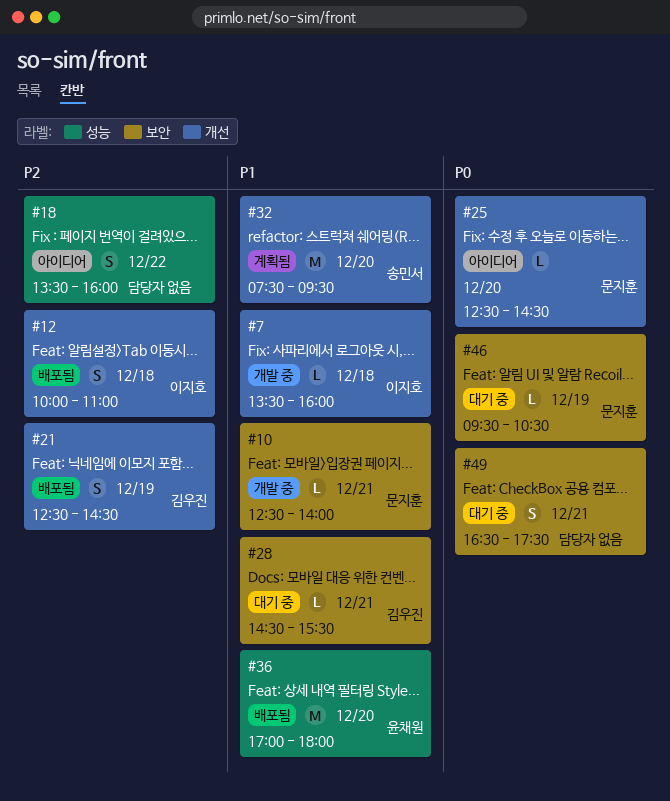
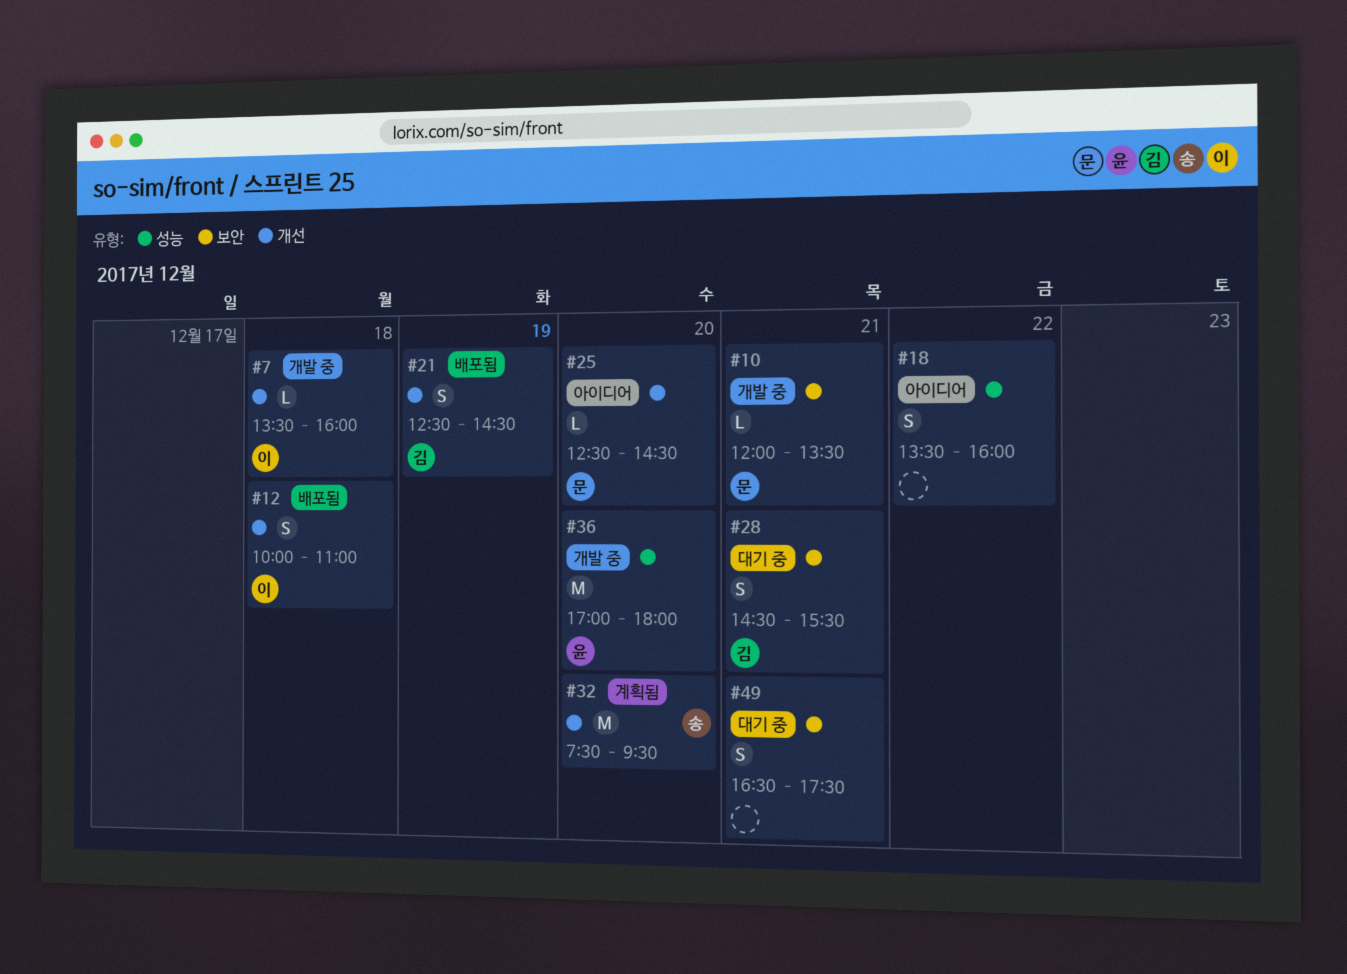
#10, begins: 12:30 -> 12:00
#10, ends: 14:00 -> 13:30
#28, estimate: L -> S
#36, status: 배포됨 -> 개발 중
#46: present -> none

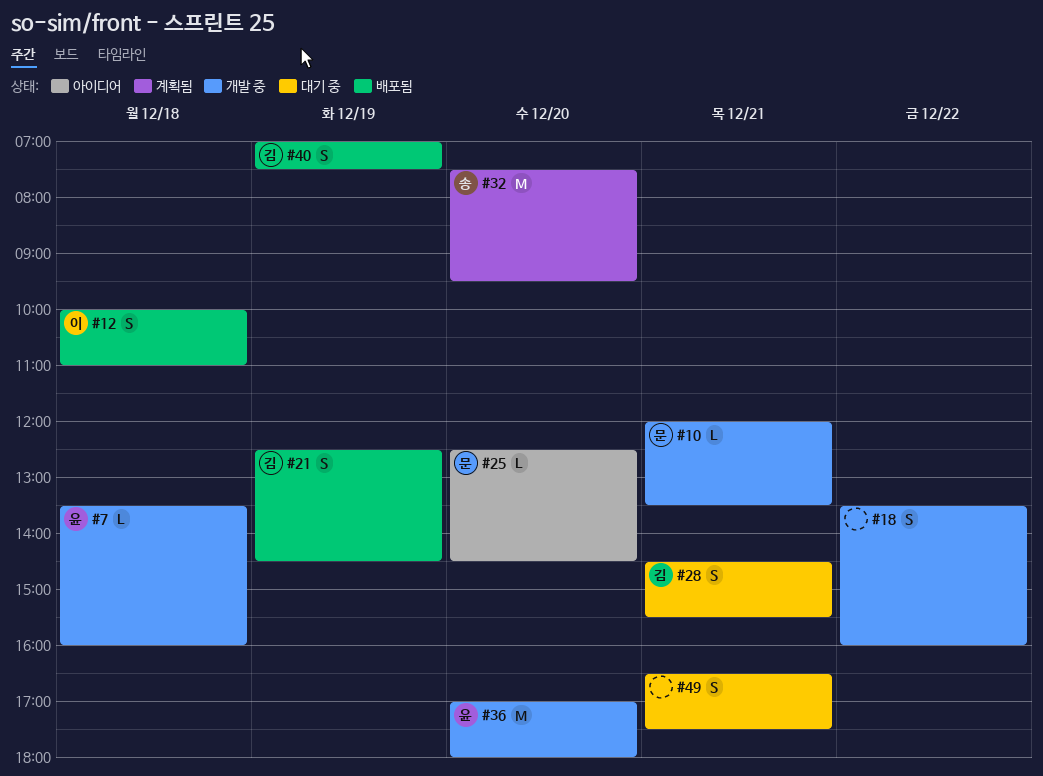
#7, owner: 이 -> 윤
#18, status: 아이디어 -> 개발 중
#40: none -> present

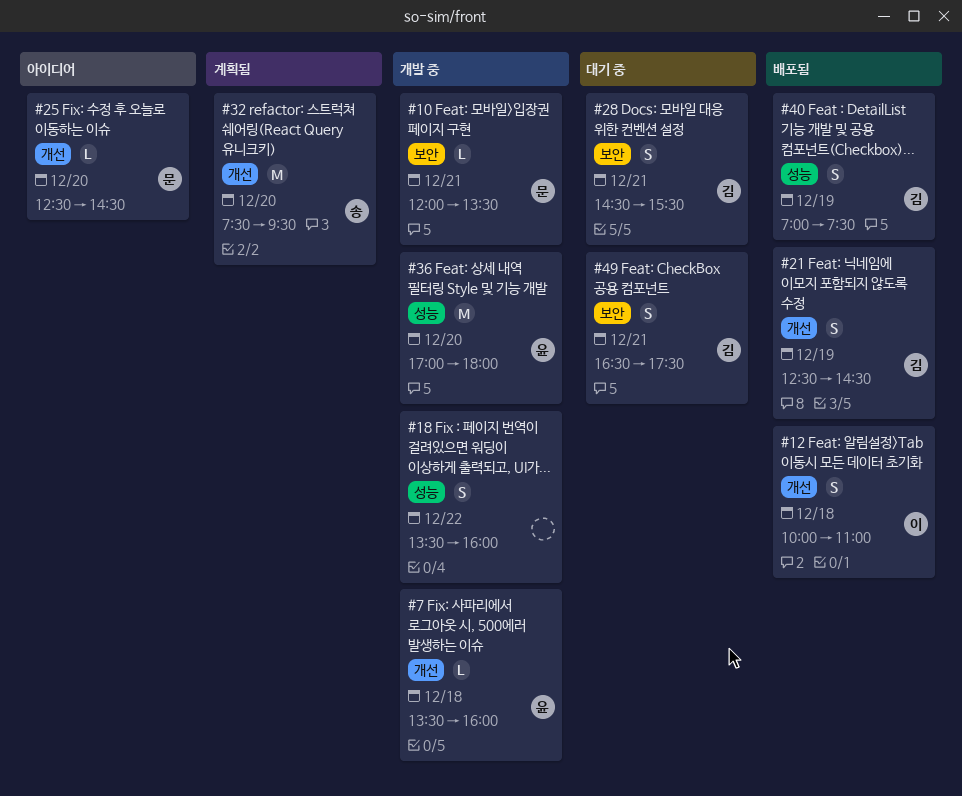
#49, owner: none -> 김

